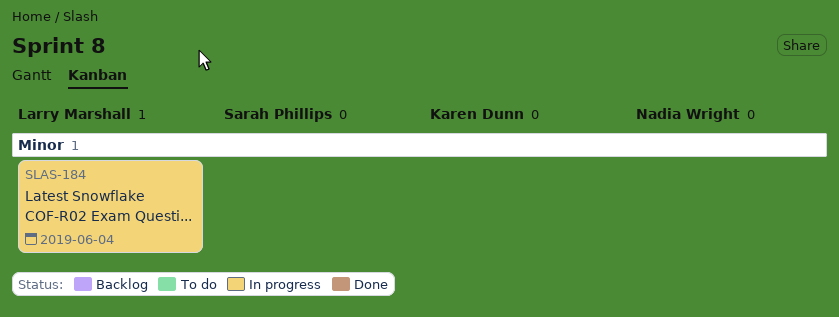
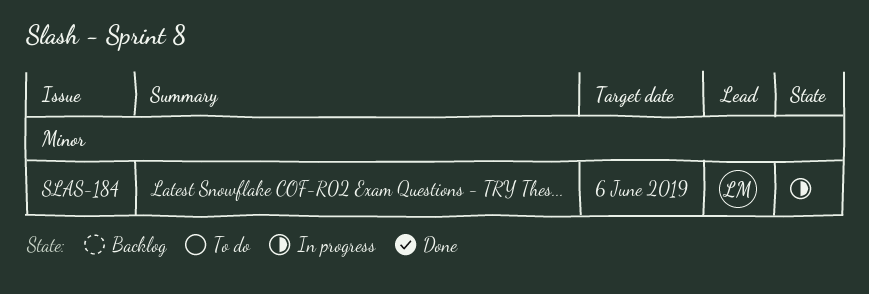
SLAS-184, due: Jun 4 -> Jun 6

